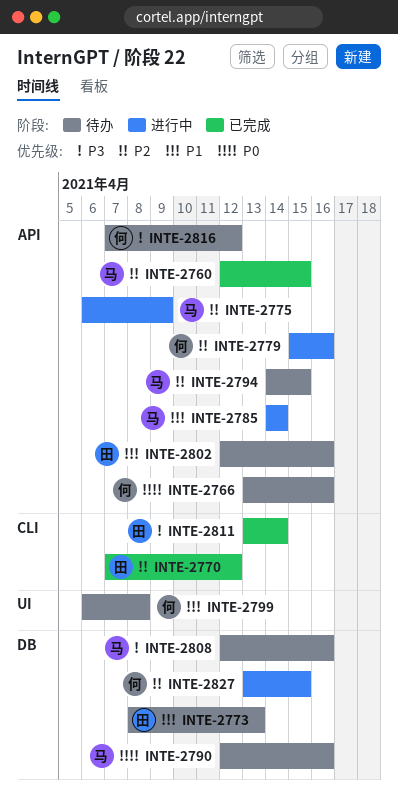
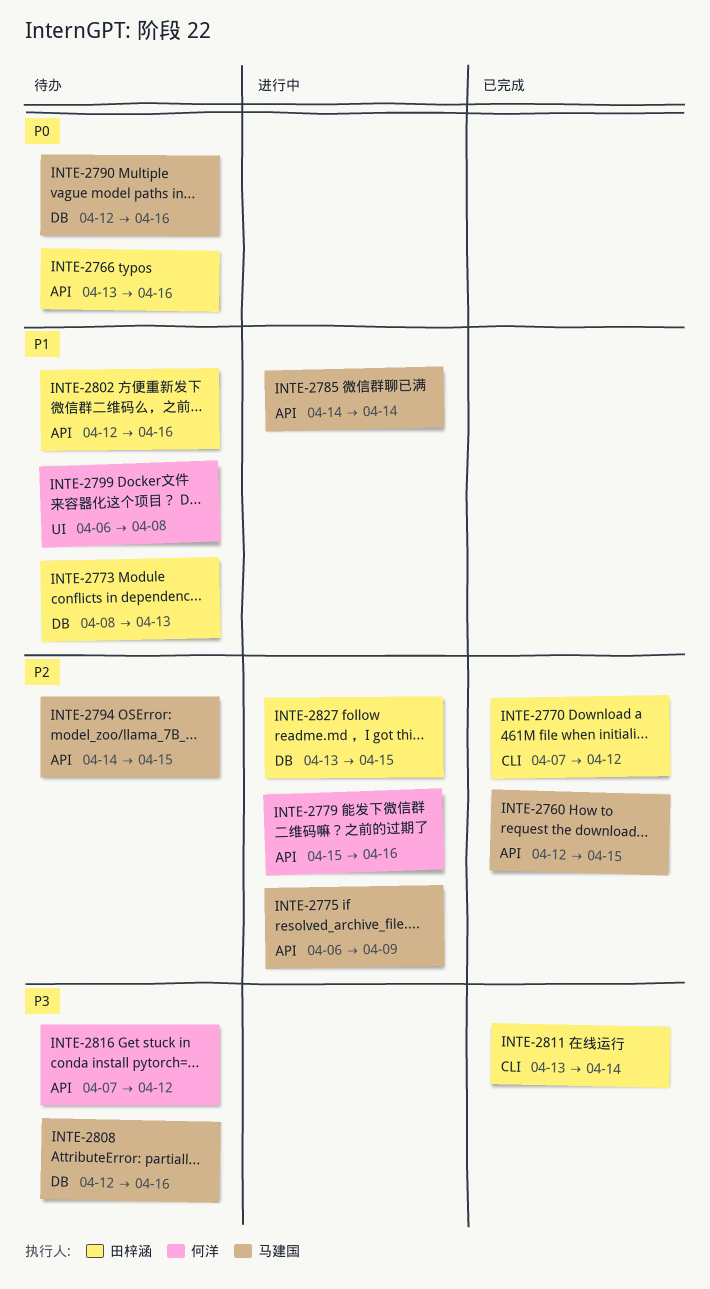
INTE-2766, owner: 何洋 -> 田梓涵
INTE-2827, owner: 何洋 -> 田梓涵

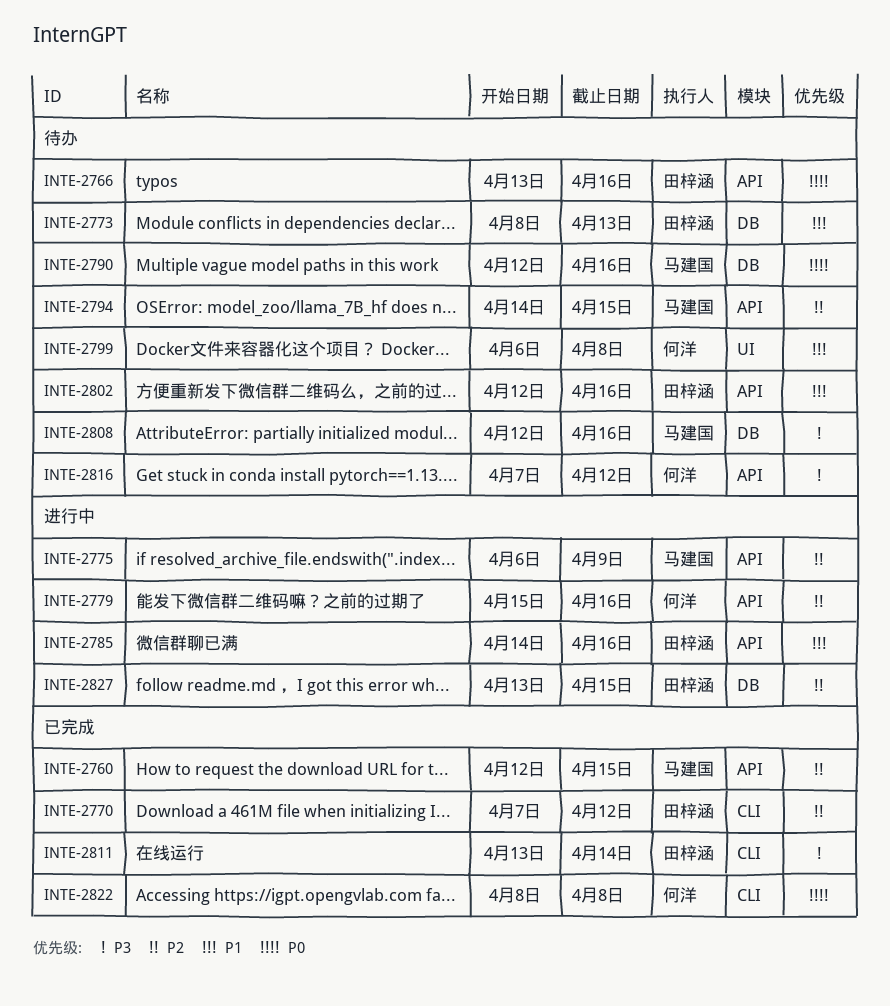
INTE-2785, owner: 马建国 -> 田梓涵
INTE-2785, due: Apr 14 -> Apr 16
INTE-2822: none -> present

